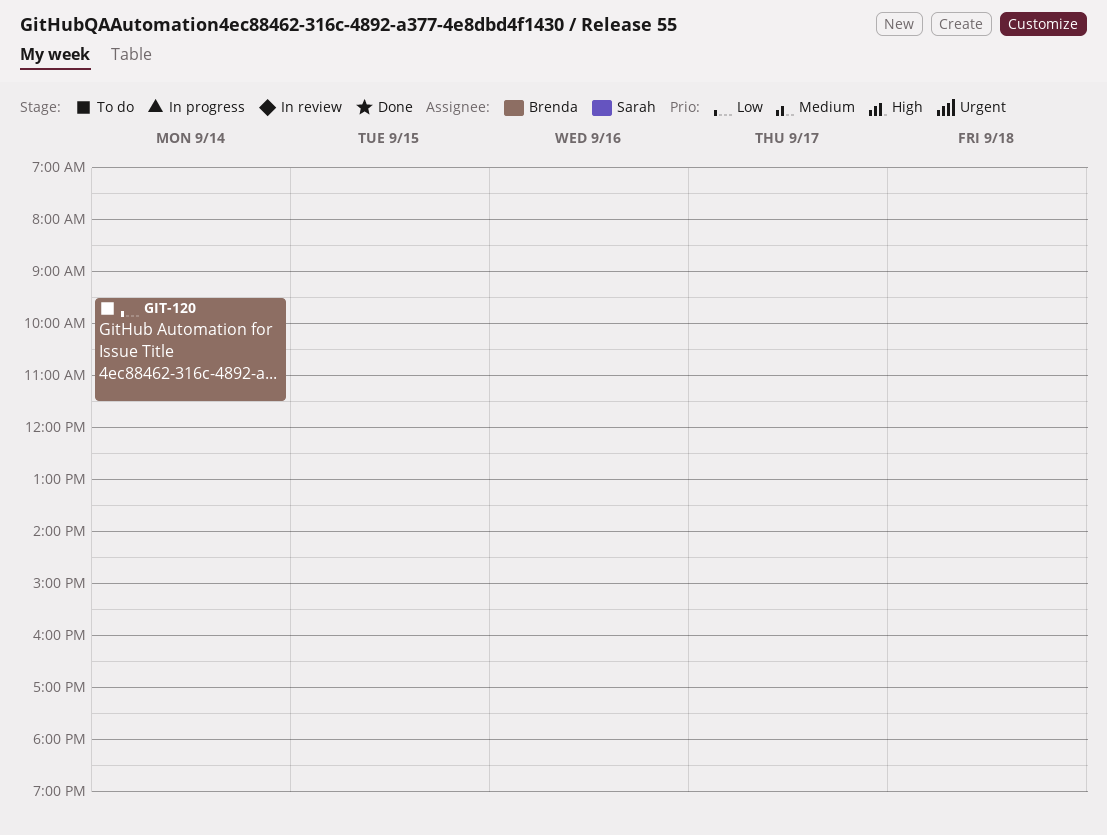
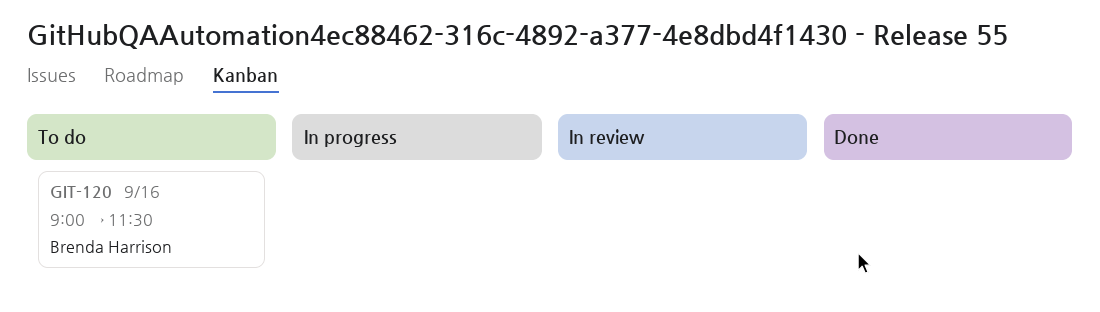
GIT-120, day: Sep 14 -> Sep 16
GIT-120, begins: 09:30 -> 09:00

